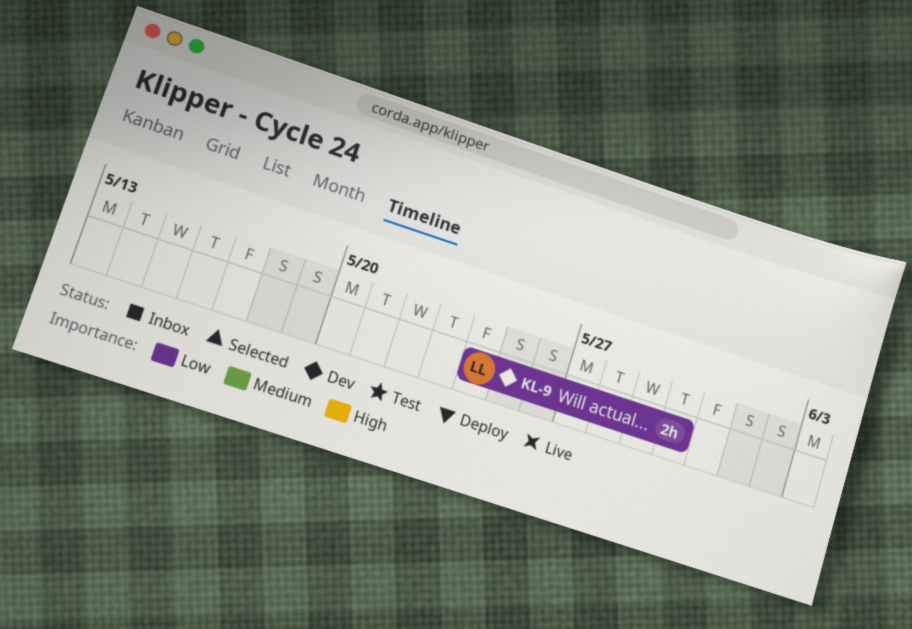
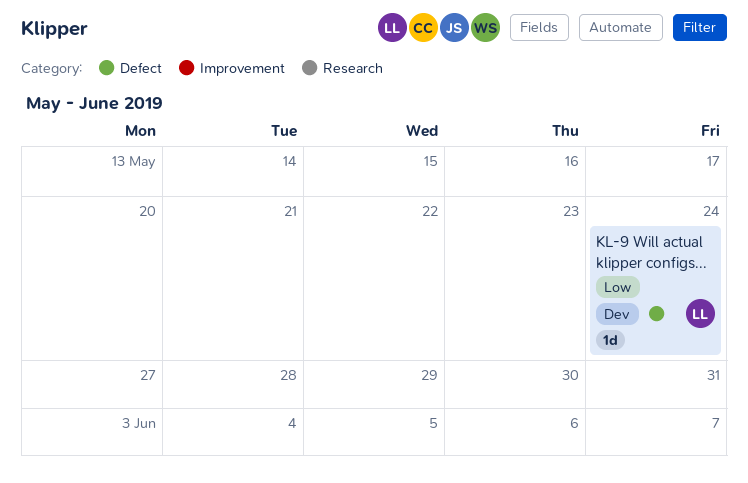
KL-9, estimate: 2h -> 1d
KL-9, due: May 30 -> May 24

